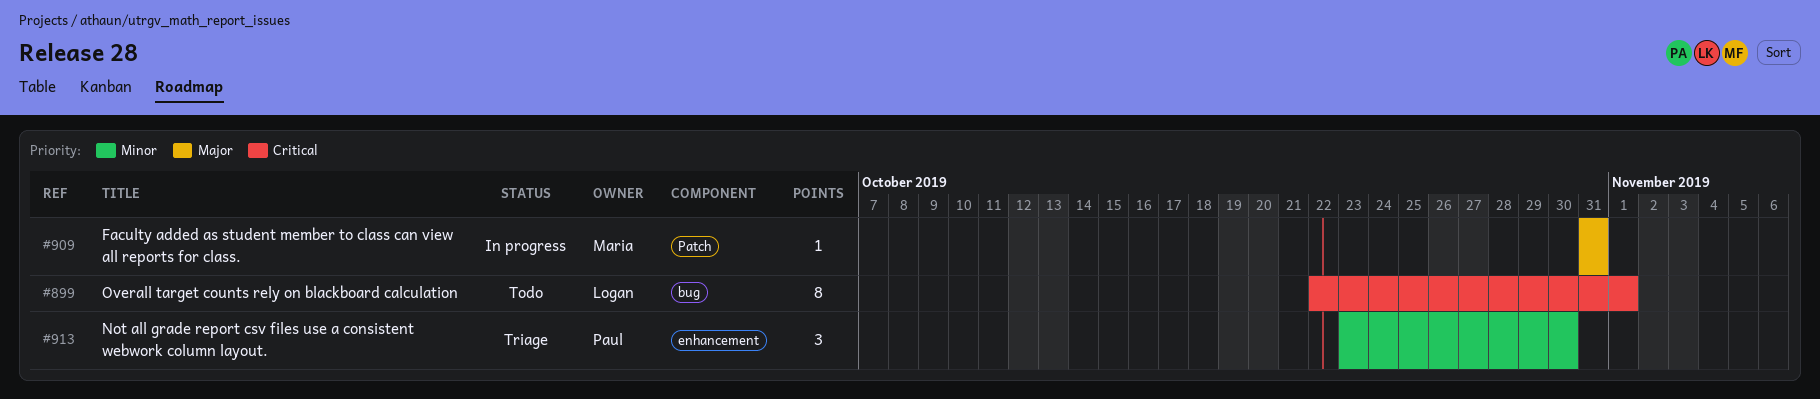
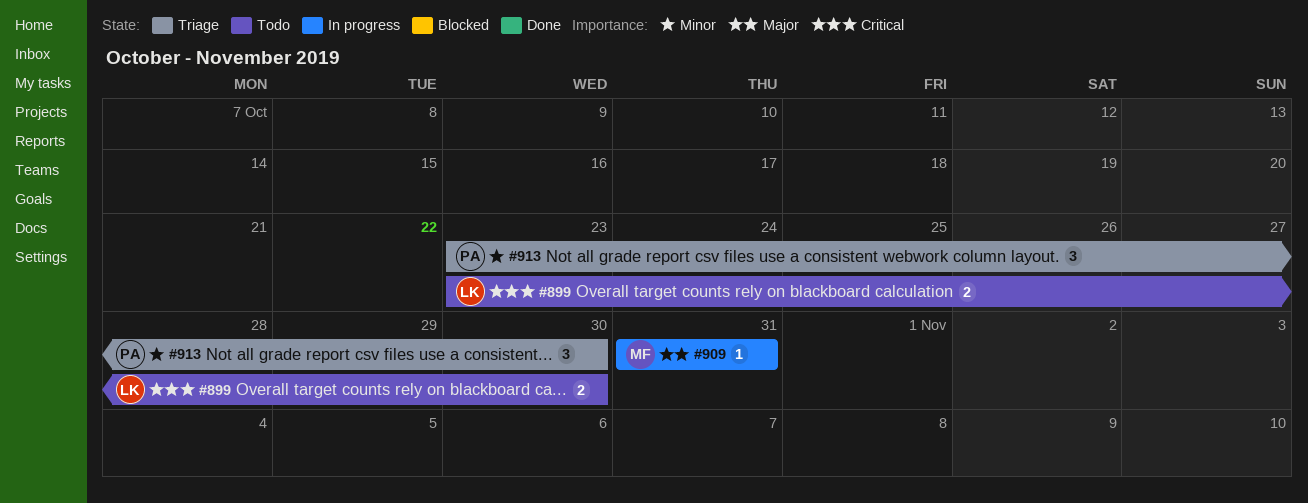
#899, estimate: 8 -> 2
#899, start: Oct 22 -> Oct 23
#899, due: Nov 1 -> Oct 30

